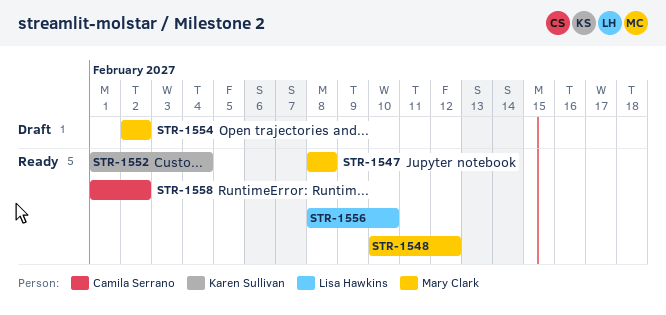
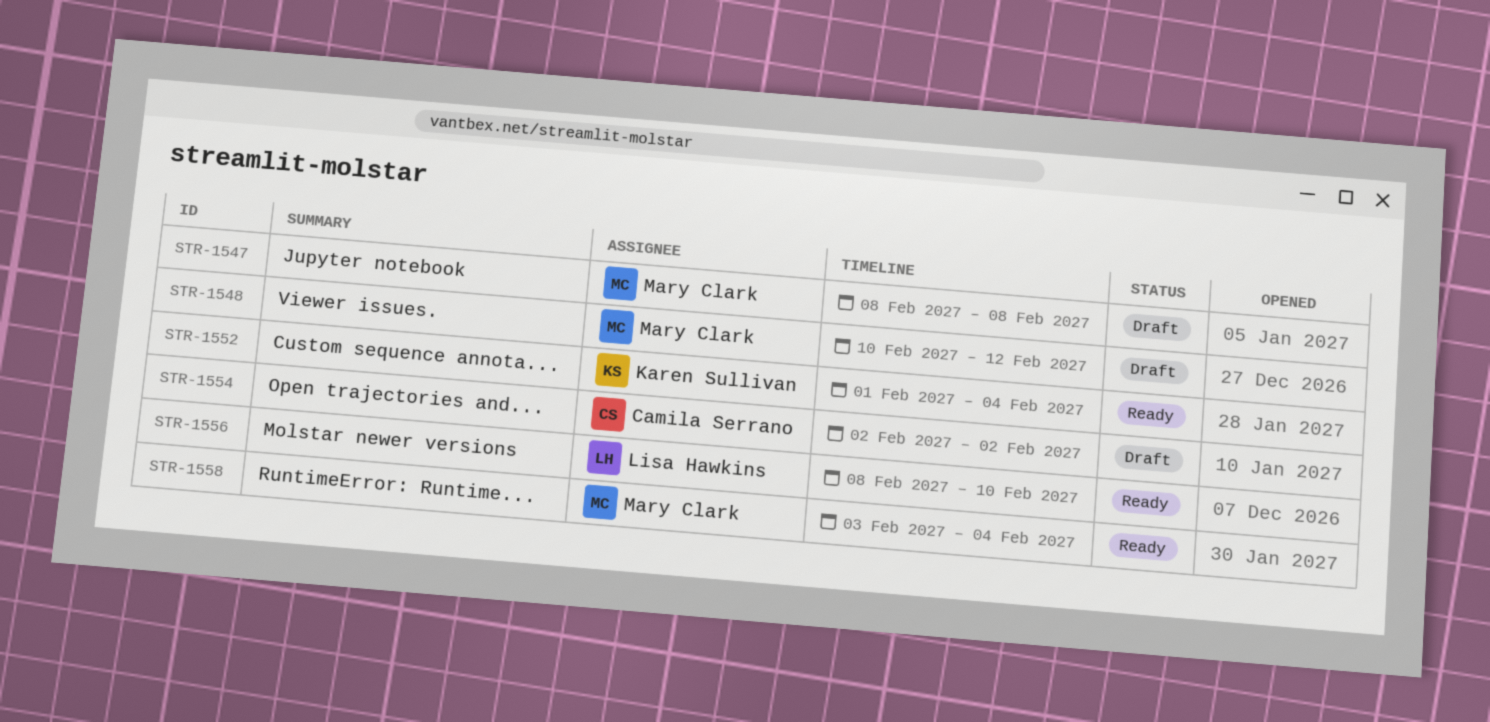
STR-1547, status: Ready -> Draft
STR-1548, status: Ready -> Draft
STR-1554, owner: Mary Clark -> Camila Serrano
STR-1558, owner: Camila Serrano -> Mary Clark
STR-1558, start: Feb 1 -> Feb 3
STR-1558, due: Feb 2 -> Feb 4

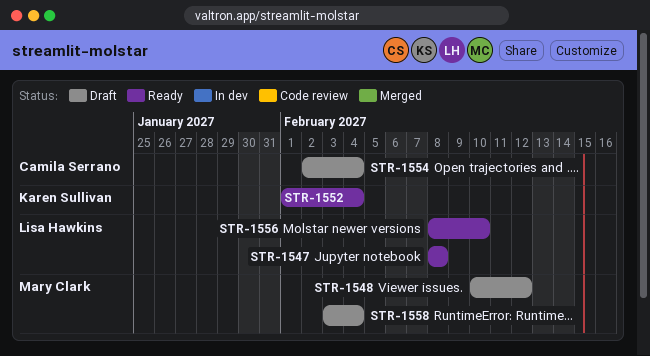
STR-1547, status: Draft -> Ready
STR-1547, owner: Mary Clark -> Lisa Hawkins
STR-1554, due: Feb 2 -> Feb 4
STR-1558, status: Ready -> Draft

